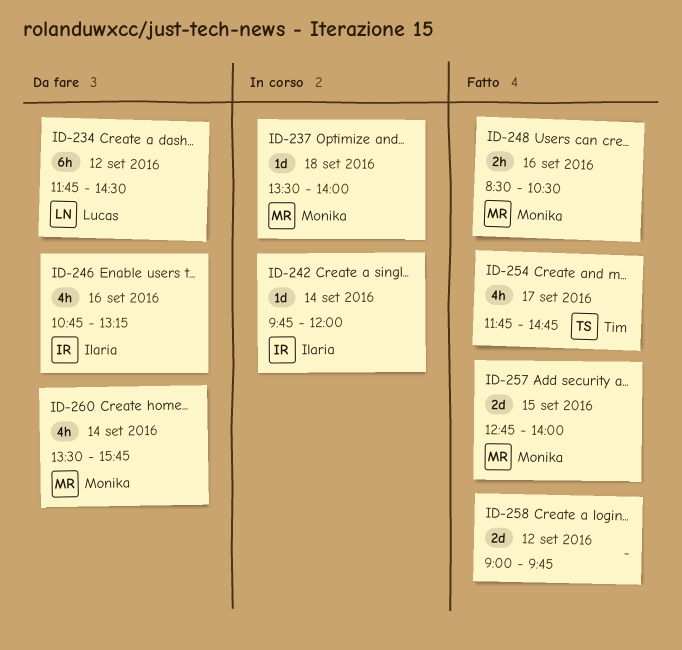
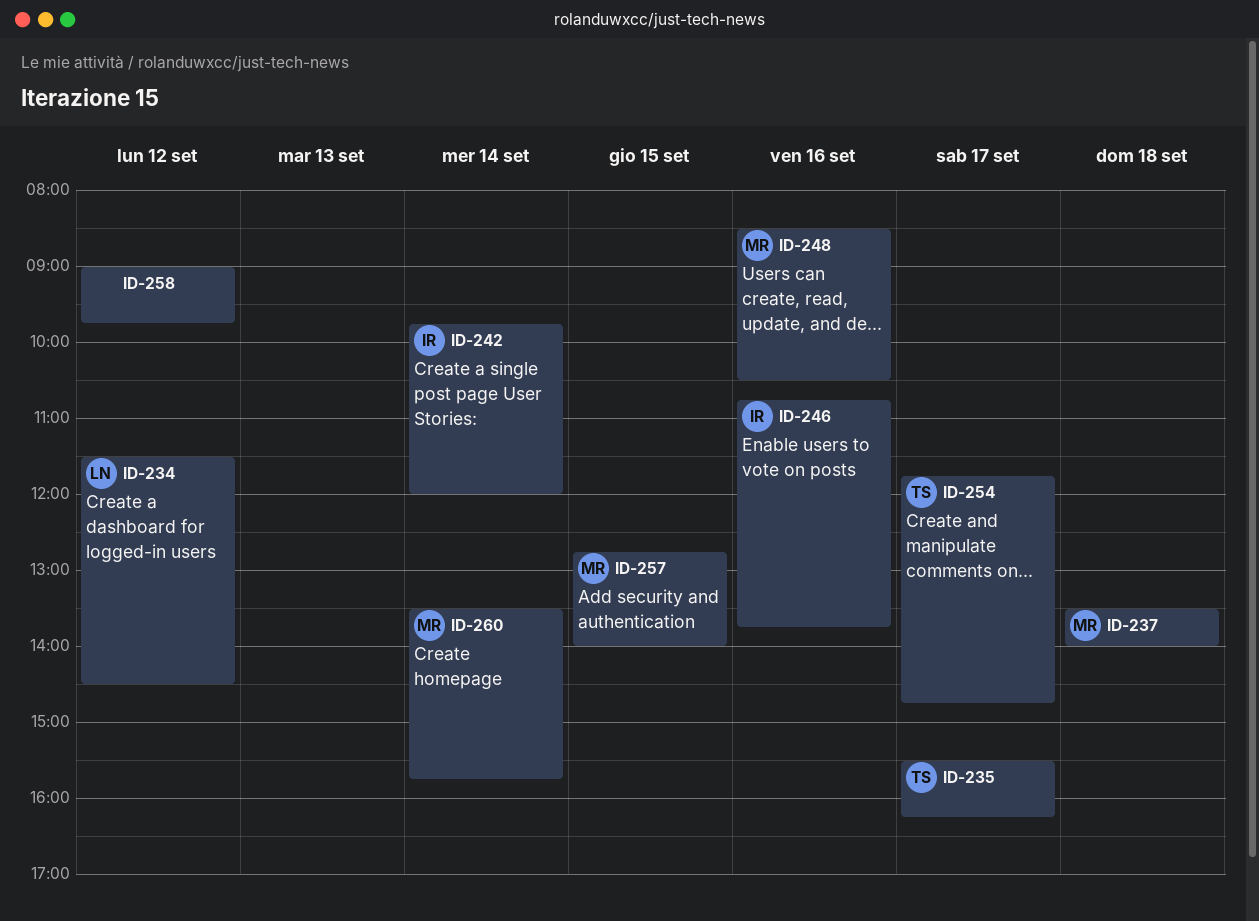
ID-234, begins: 11:45 -> 11:30
ID-235: none -> present
ID-246, ends: 13:15 -> 13:45

